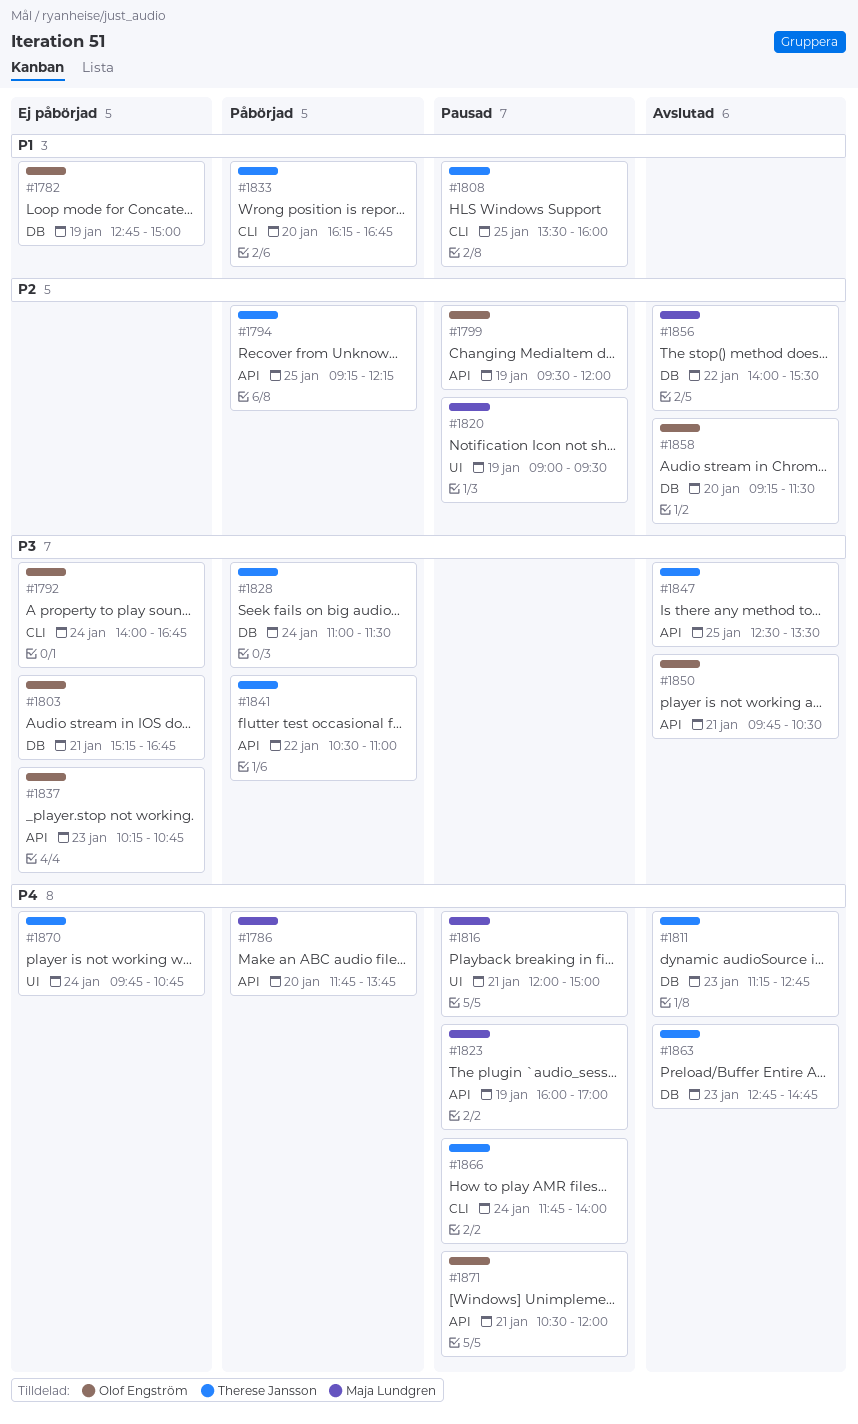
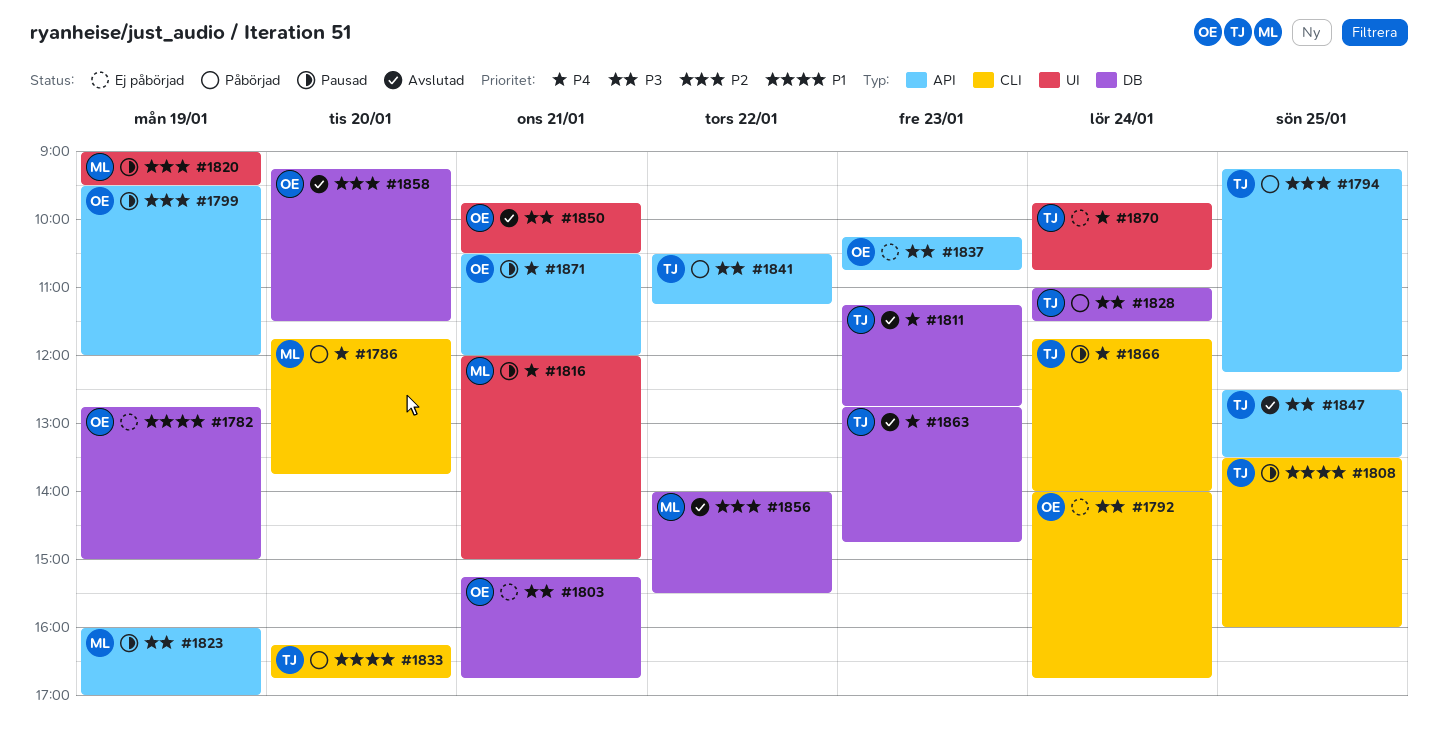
#1786, label: API -> CLI
#1823, priority: P4 -> P3
#1841, ends: 11:00 -> 11:15
#1850, label: API -> UI

